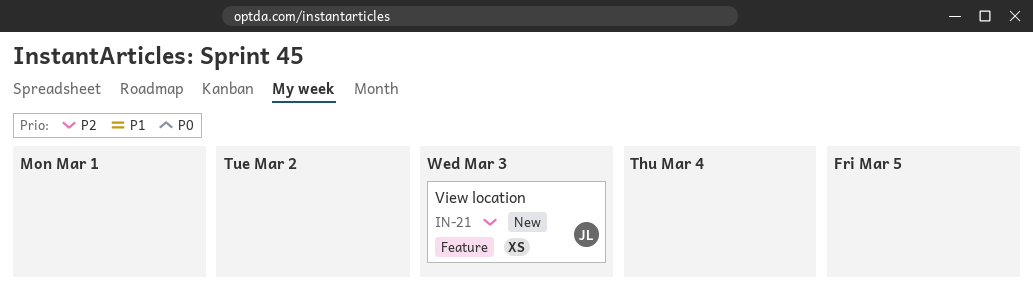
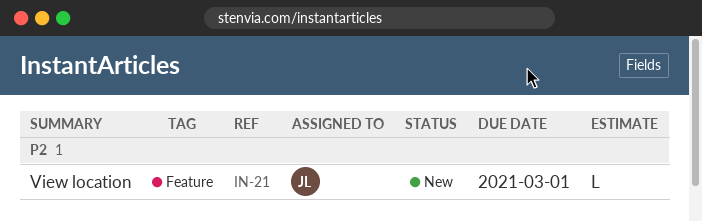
IN-21, estimate: XS -> L
IN-21, due: Mar 3 -> Mar 1

